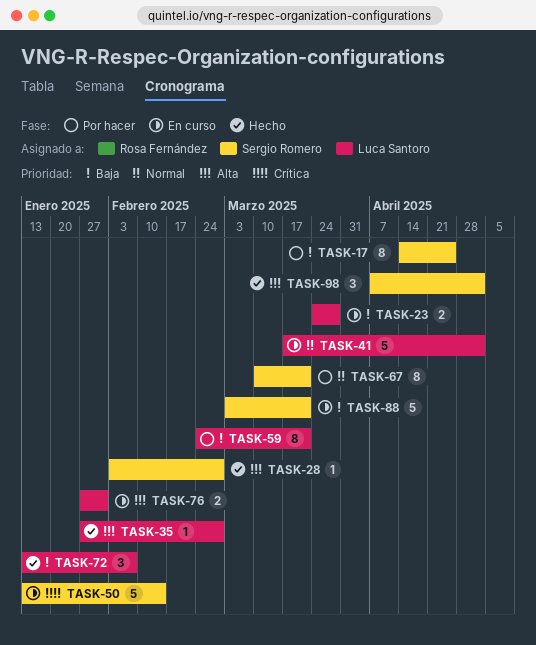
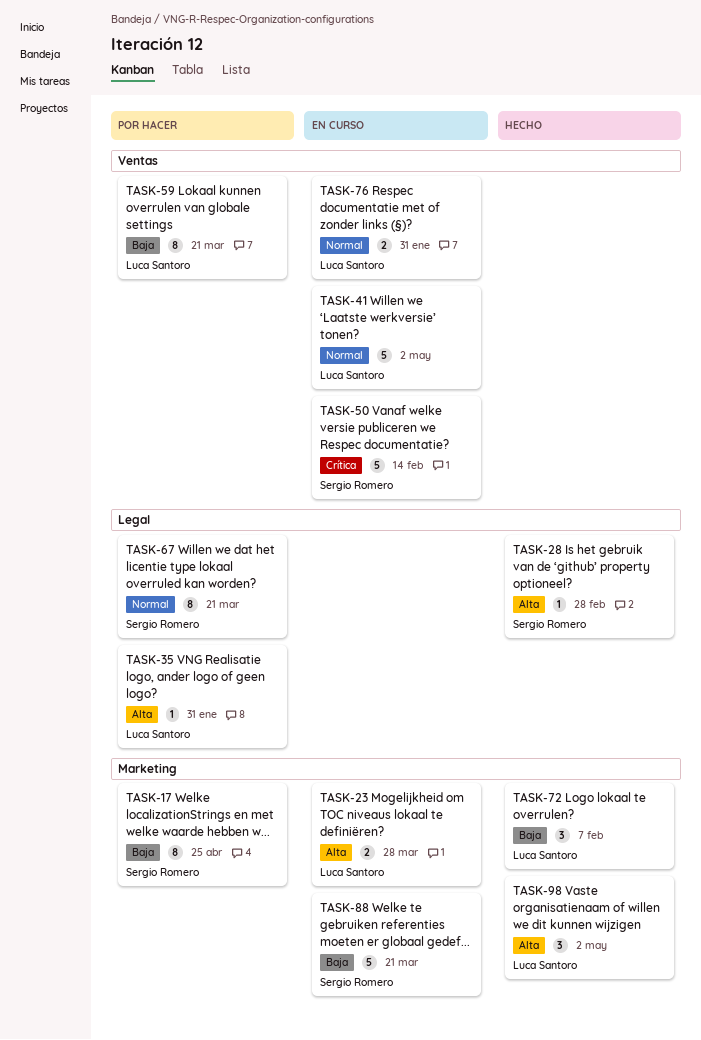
TASK-23, priority: Baja -> Alta
TASK-35, status: Hecho -> Por hacer
TASK-35, due: Feb 28 -> Jan 31
TASK-76, priority: Alta -> Normal
TASK-98, owner: Sergio Romero -> Luca Santoro

